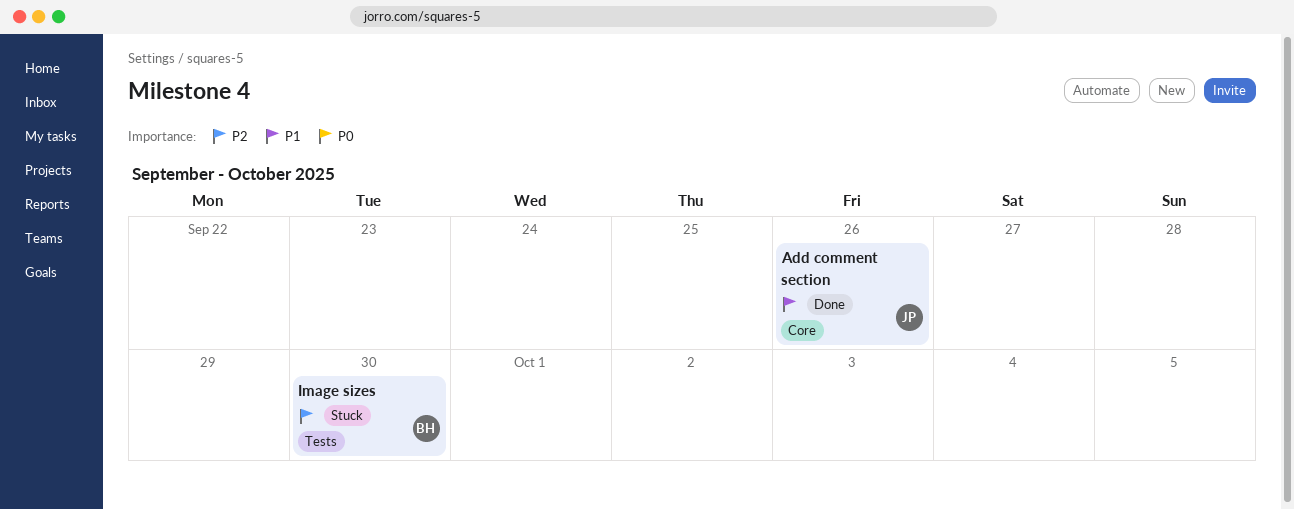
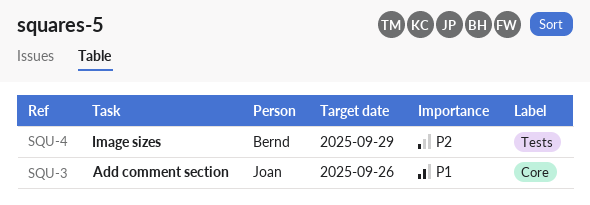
Image sizes, due: Sep 30 -> Sep 29

